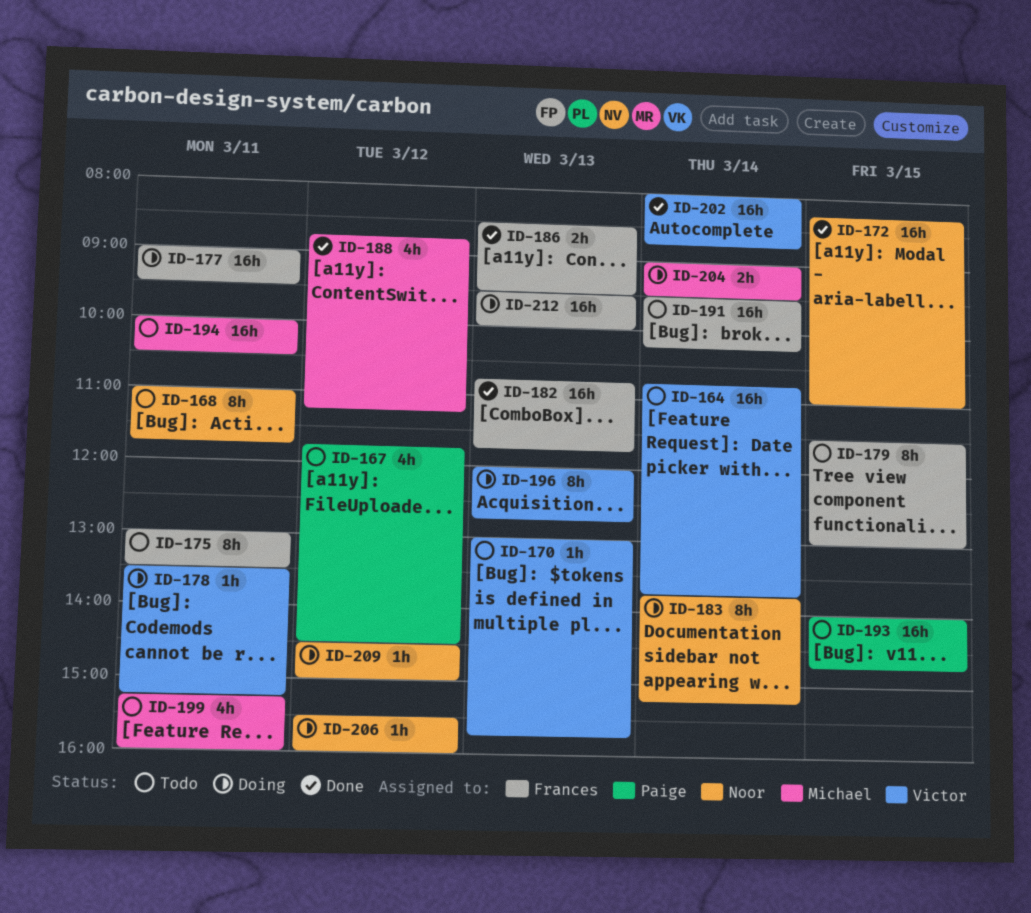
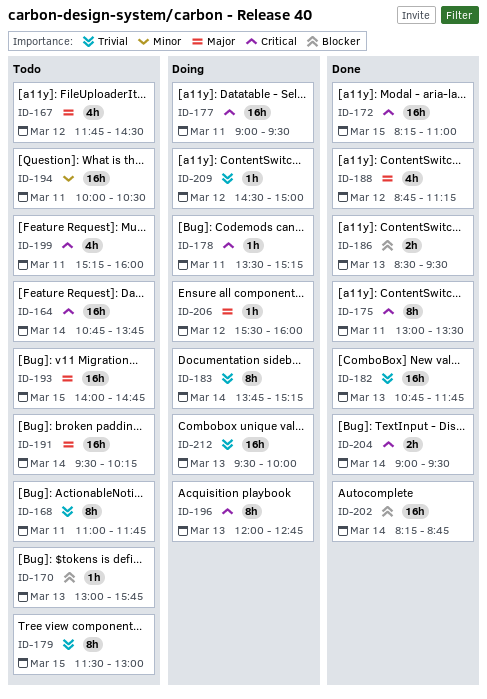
ID-175, status: Todo -> Done
ID-202, begins: 08:00 -> 08:15
ID-204, status: Doing -> Done

